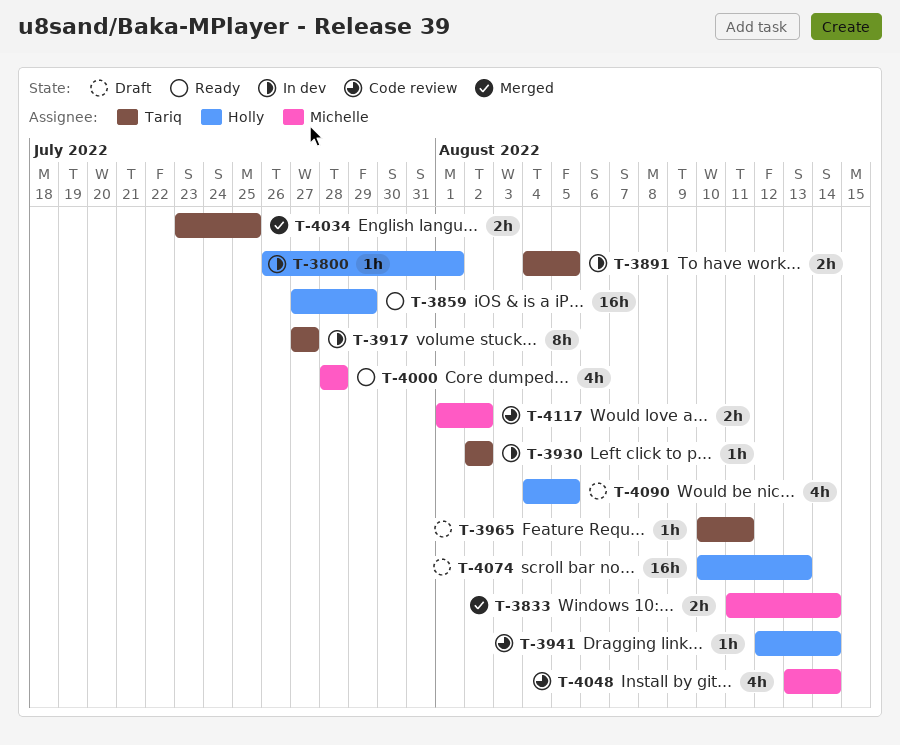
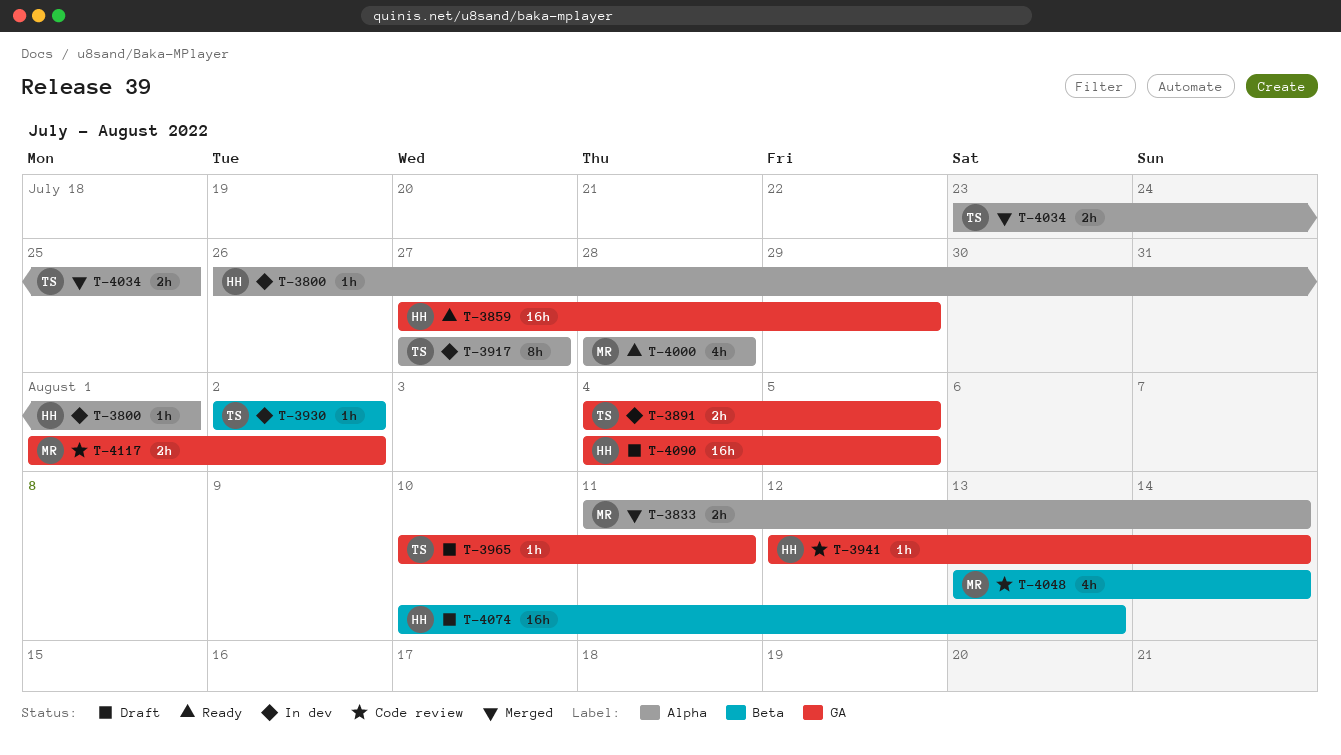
T-4090, estimate: 4h -> 16h

